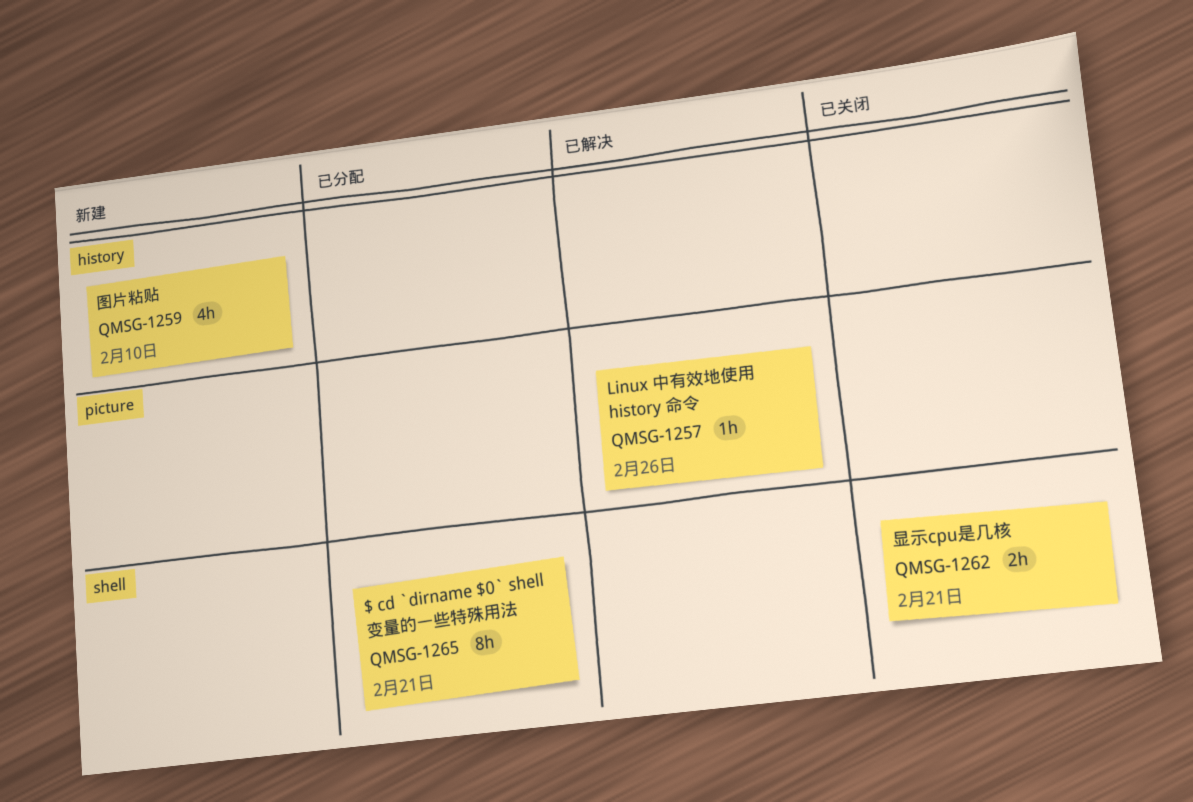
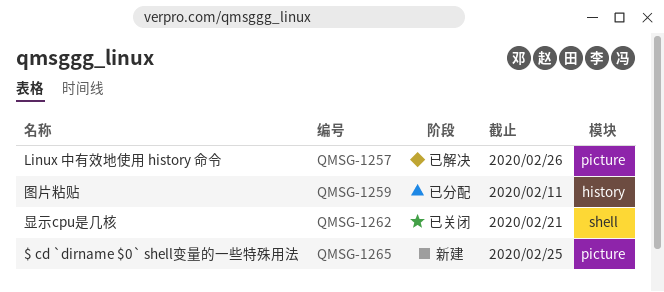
QMSG-1259, status: 新建 -> 已分配
QMSG-1259, due: Feb 10 -> Feb 11
QMSG-1265, status: 已分配 -> 新建
QMSG-1265, label: shell -> picture
QMSG-1265, due: Feb 21 -> Feb 25

